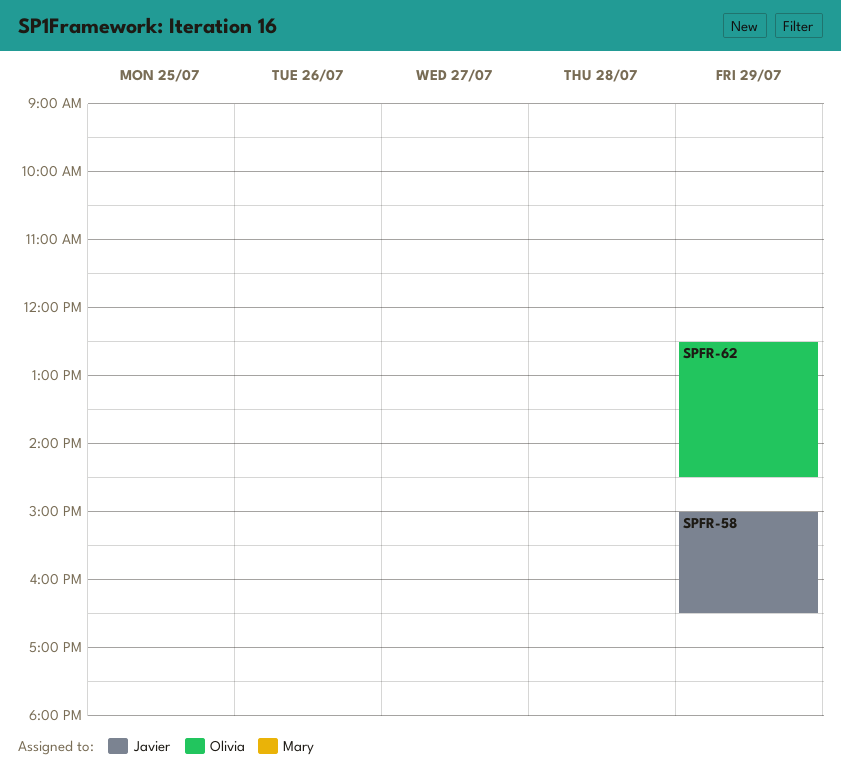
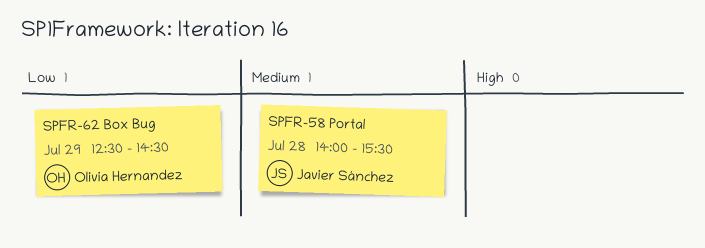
SPFR-58, day: Jul 29 -> Jul 28
SPFR-58, begins: 15:00 -> 14:00
SPFR-58, ends: 16:30 -> 15:30

